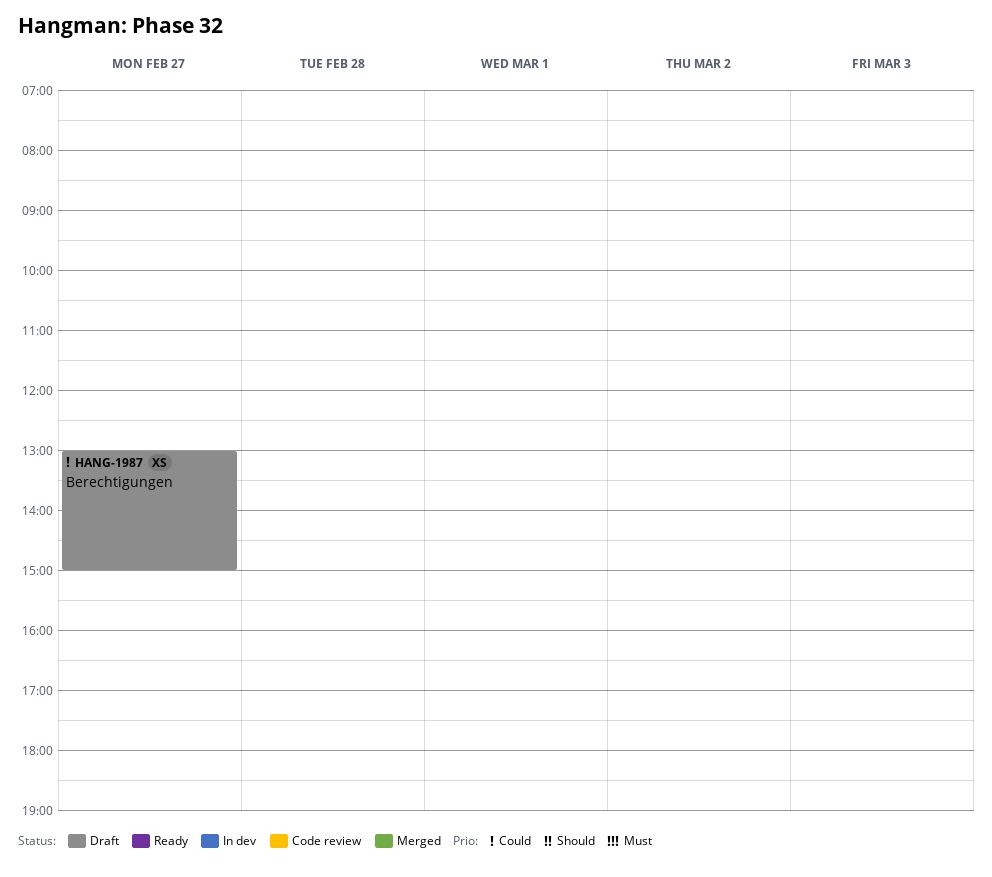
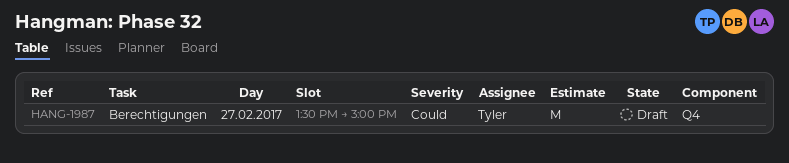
HANG-1987, estimate: XS -> M
HANG-1987, begins: 13:00 -> 13:30

